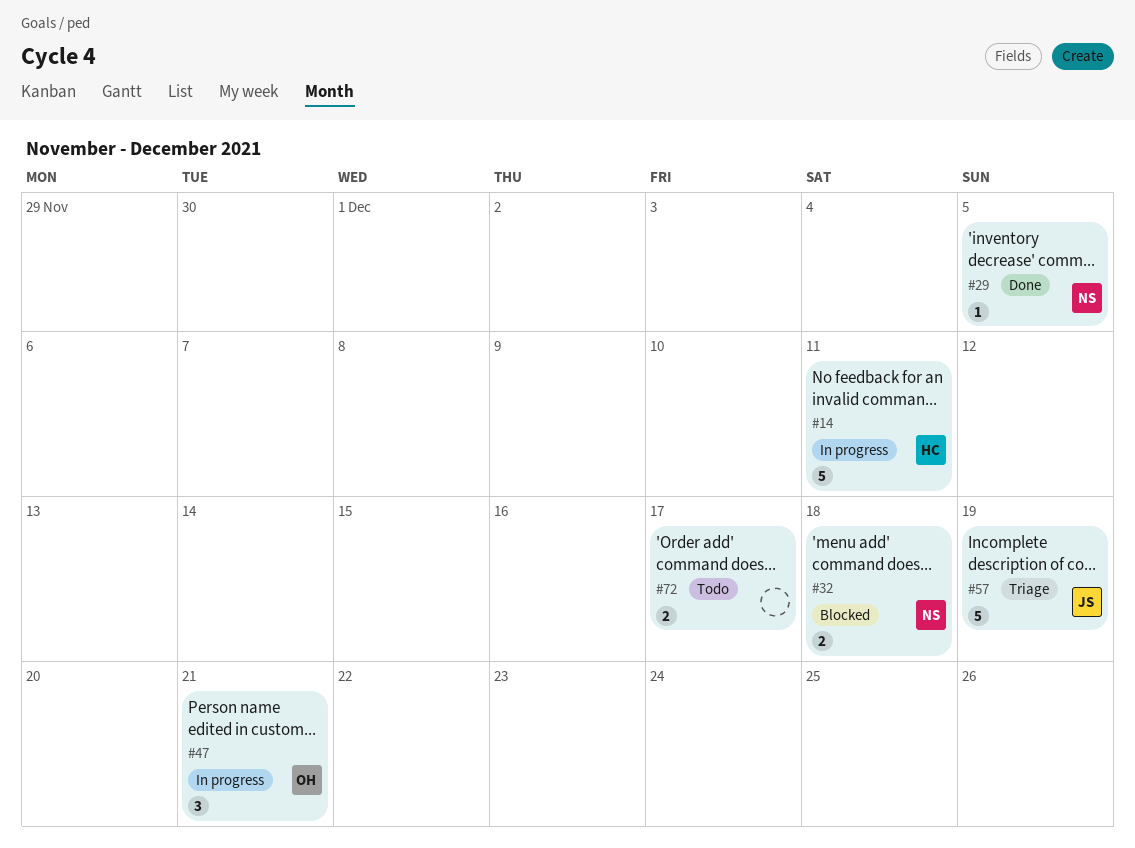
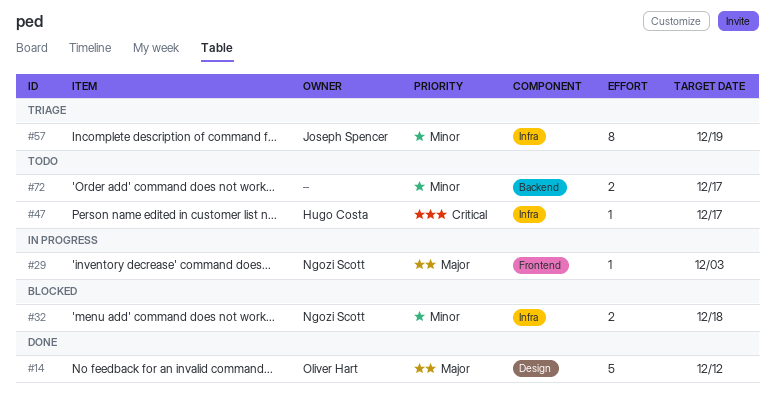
#14, status: In progress -> Done
#14, owner: Hugo Costa -> Oliver Hart
#14, due: Dec 11 -> Dec 12
#29, status: Done -> In progress
#29, due: Dec 5 -> Dec 3
#47, status: In progress -> Todo
#47, owner: Oliver Hart -> Hugo Costa
#47, estimate: 3 -> 1
#47, due: Dec 21 -> Dec 17
#57, estimate: 5 -> 8

